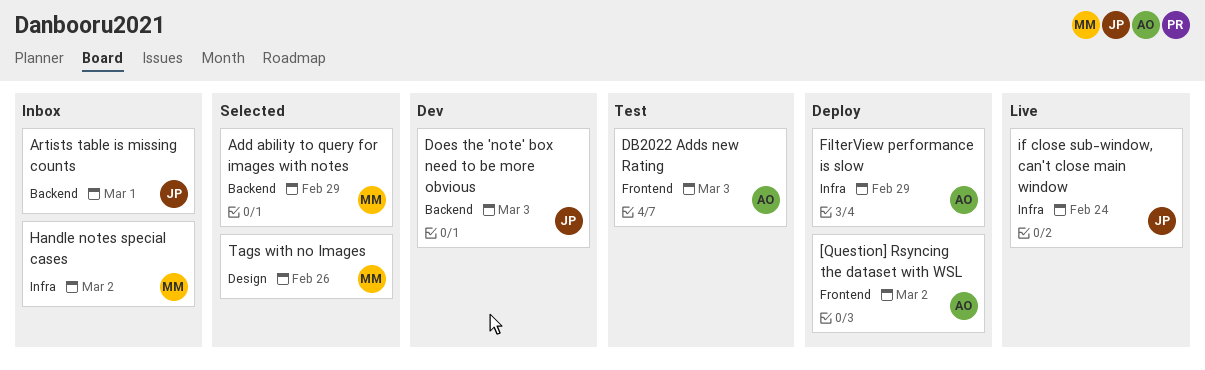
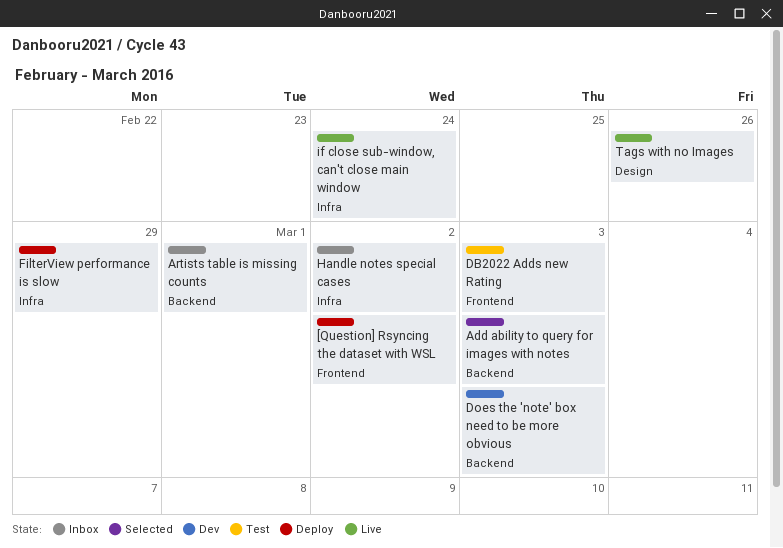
Add ability to query for images with notes, due: Feb 29 -> Mar 3
Tags with no Images, status: Selected -> Live

